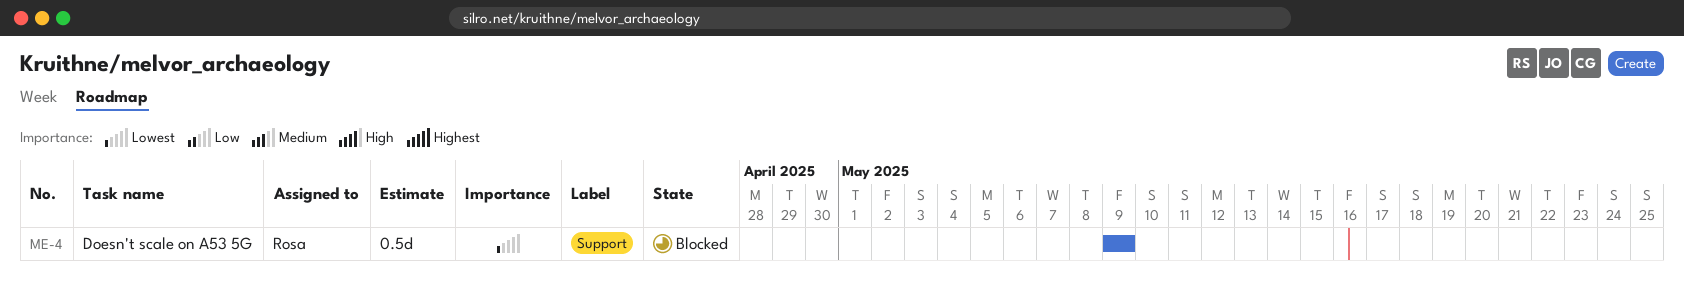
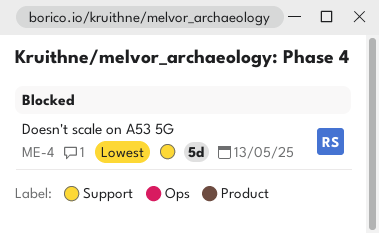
ME-4, estimate: 0.5d -> 5d
ME-4, due: May 9 -> May 13

